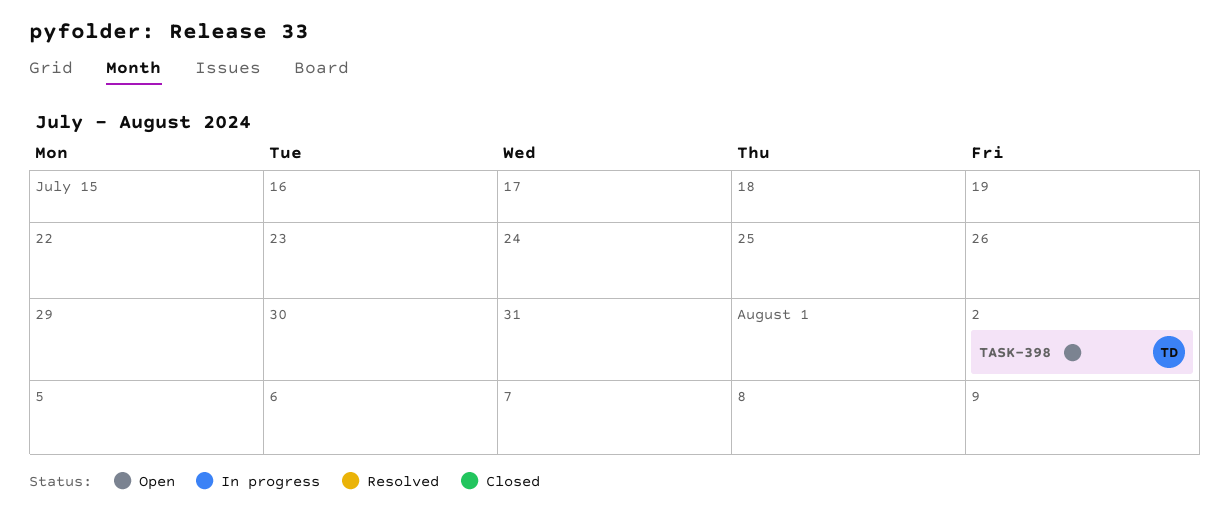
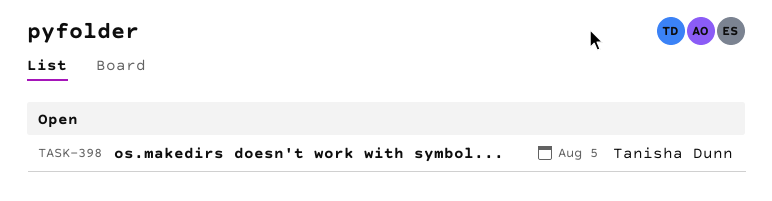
TASK-398, due: Aug 2 -> Aug 5

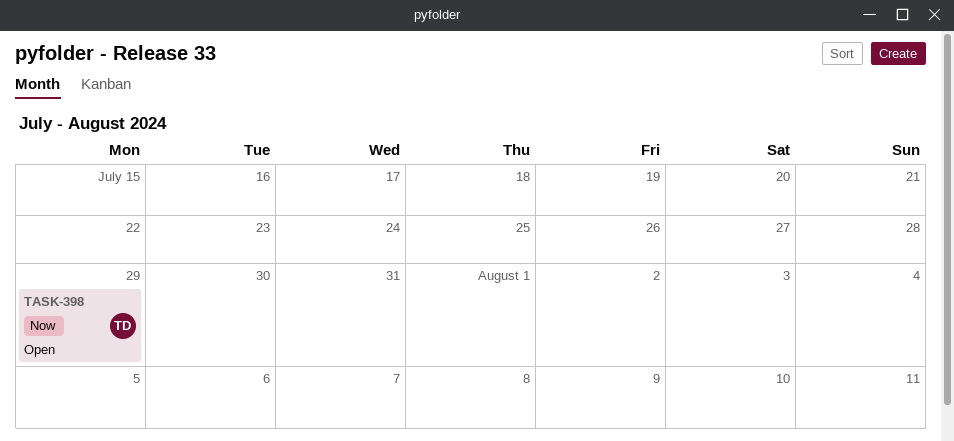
TASK-398, due: Aug 5 -> Jul 29

